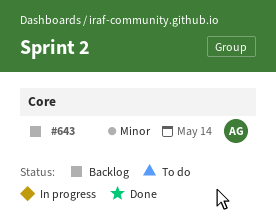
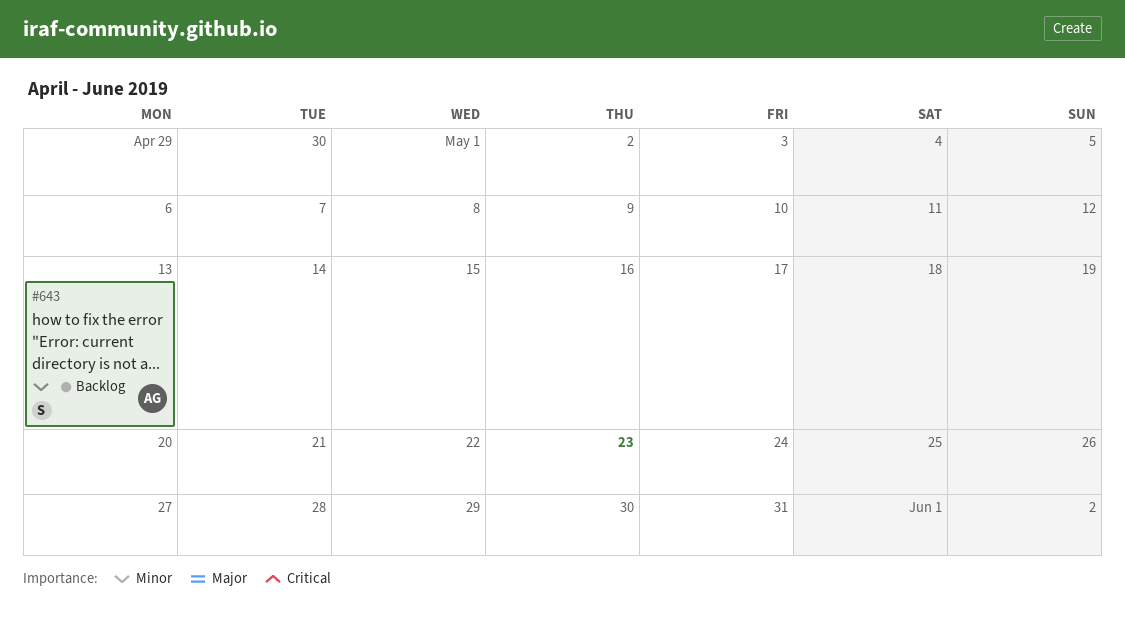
#643, due: May 14 -> May 13

